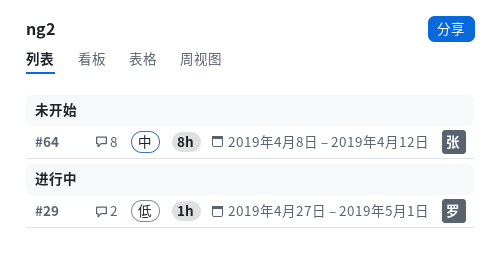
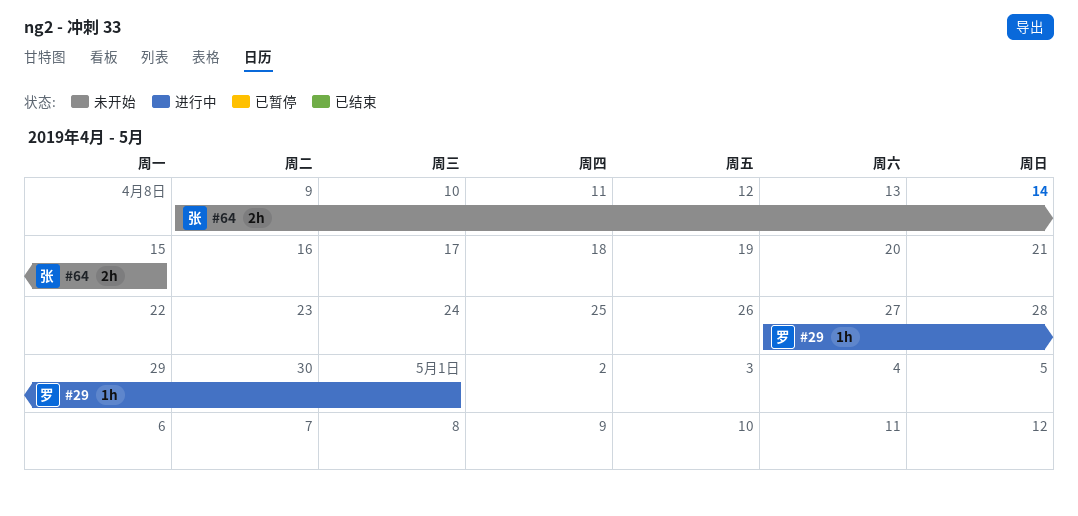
#64, estimate: 8h -> 2h
#64, start: Apr 8 -> Apr 9
#64, due: Apr 12 -> Apr 15

